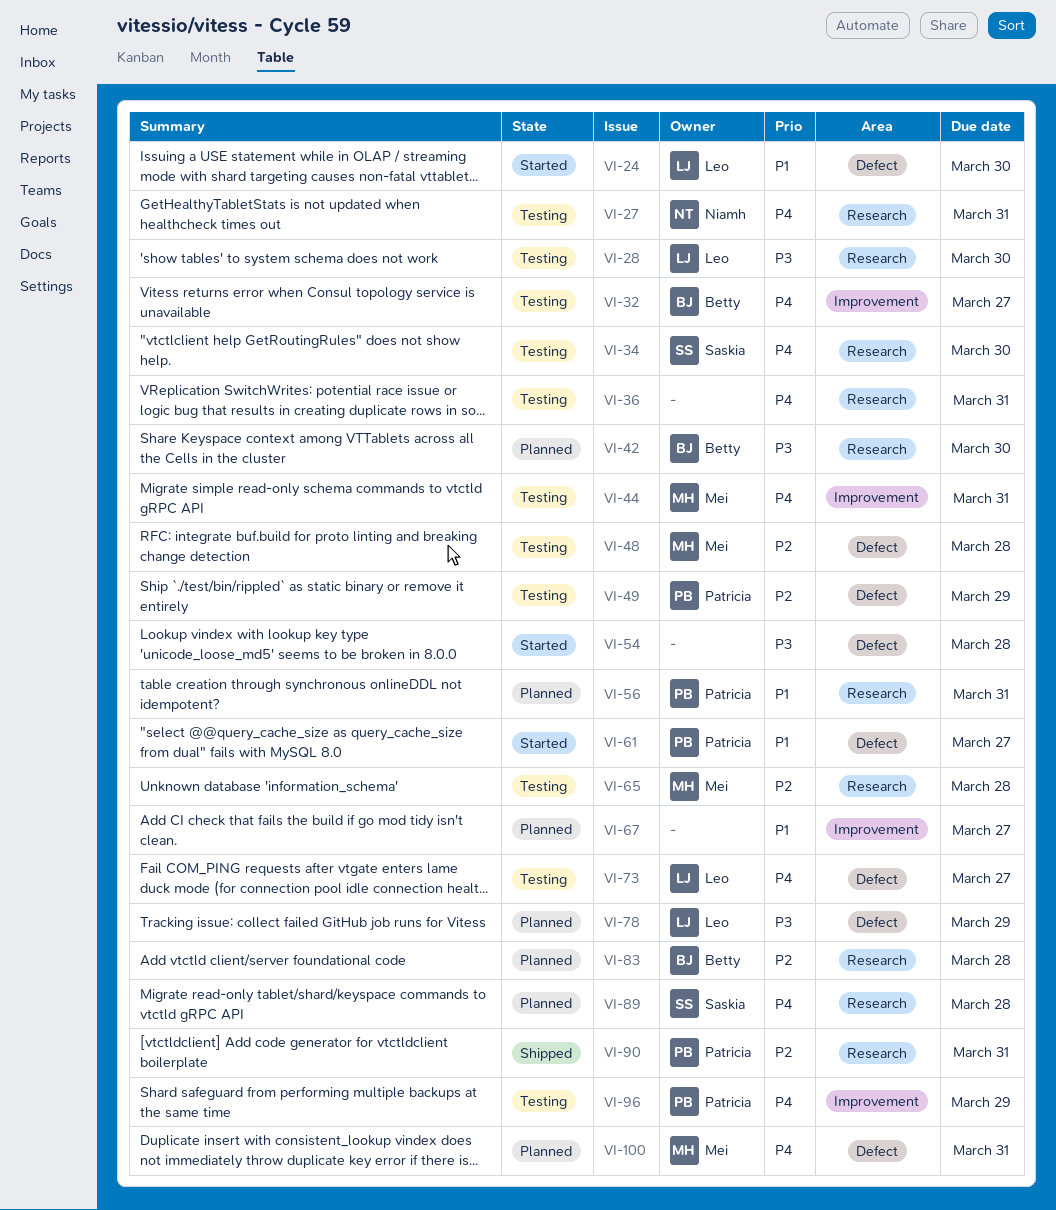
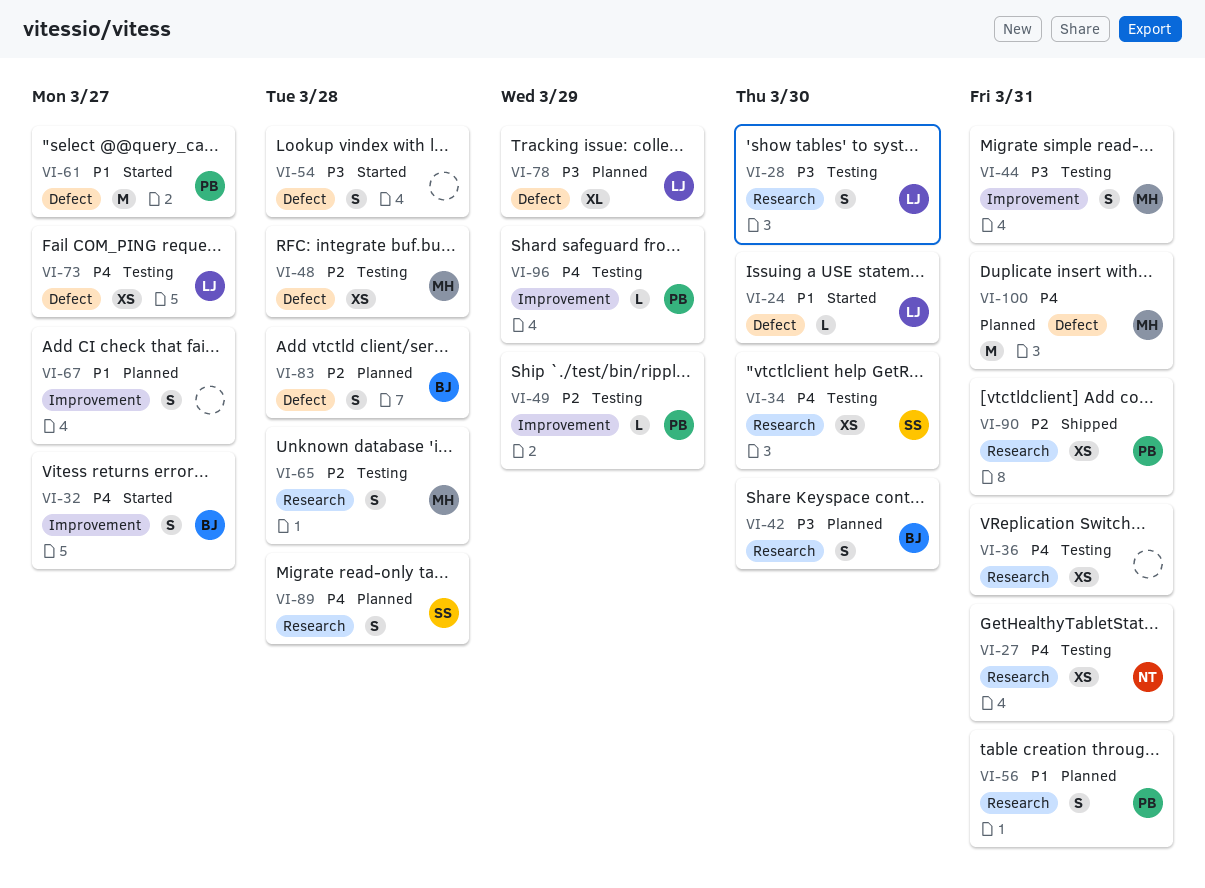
VI-32, status: Testing -> Started
VI-44, priority: P4 -> P3
VI-49, label: Defect -> Improvement
VI-83, label: Research -> Defect

